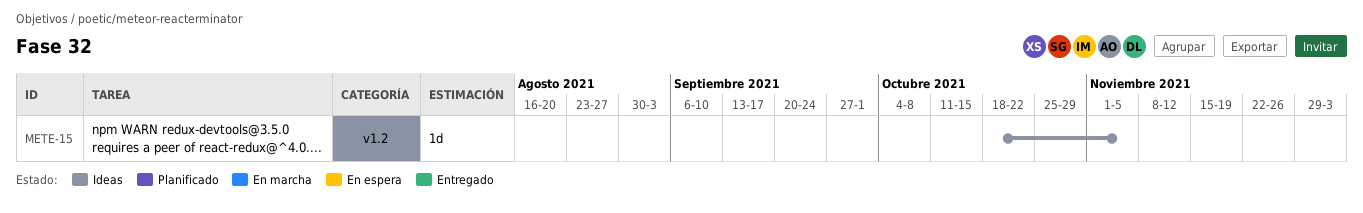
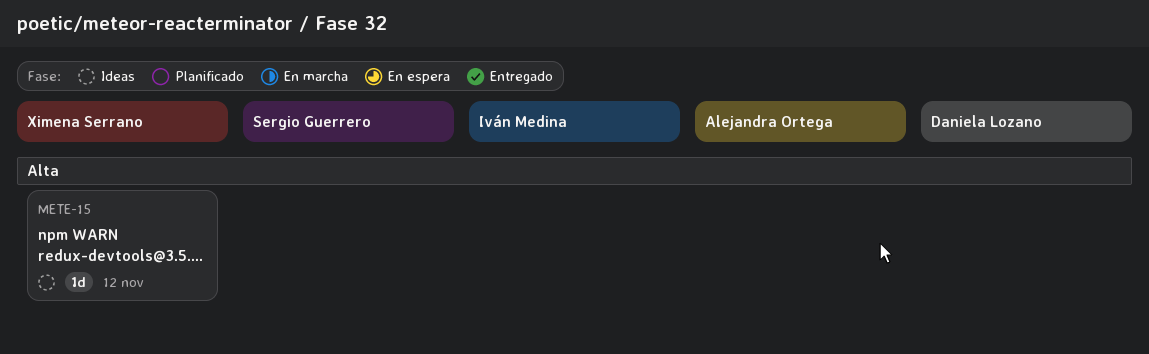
METE-15, due: Nov 5 -> Nov 12

